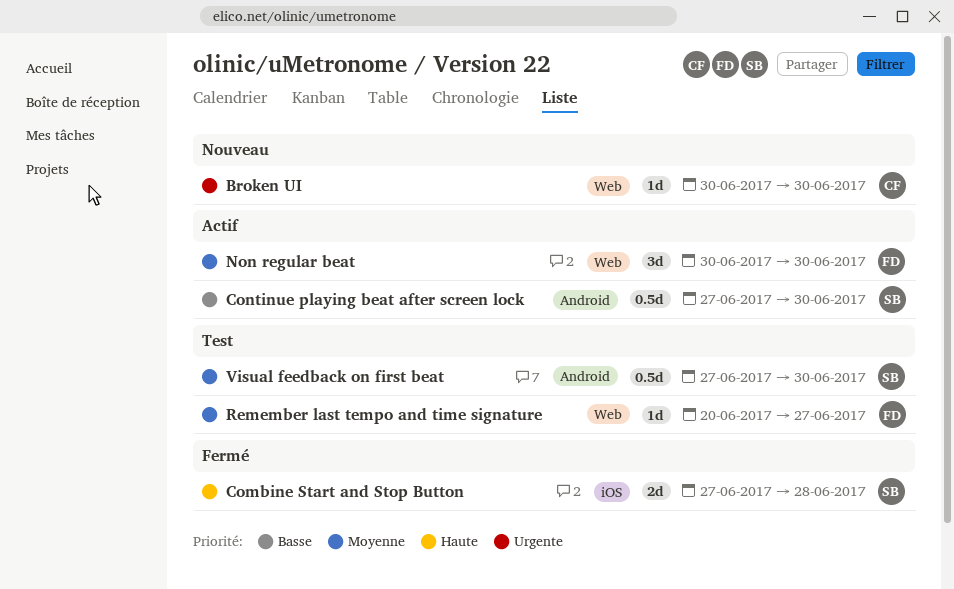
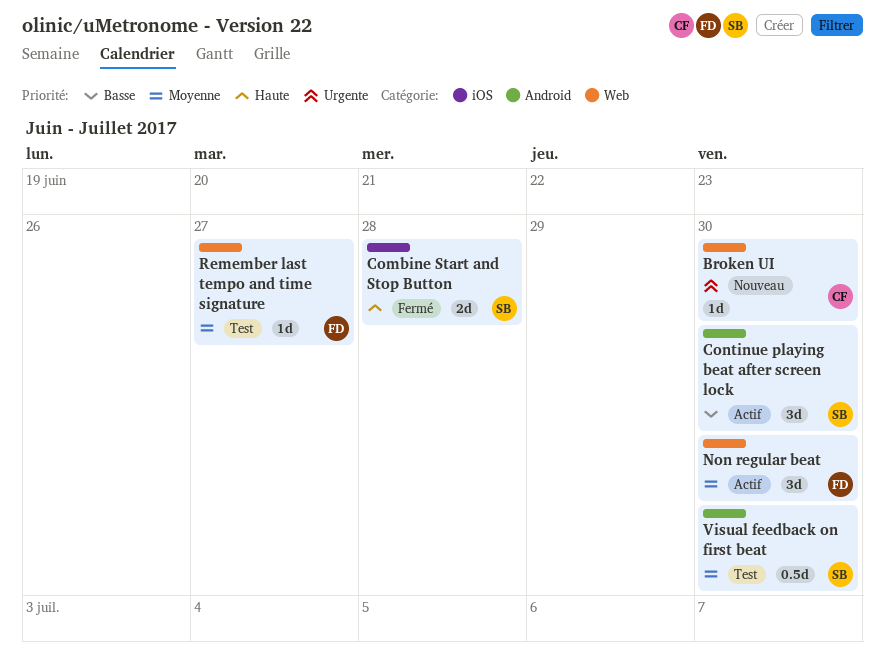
Continue playing beat after screen lock, estimate: 0.5d -> 3d

